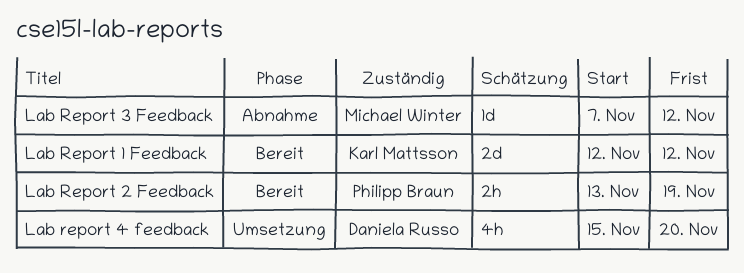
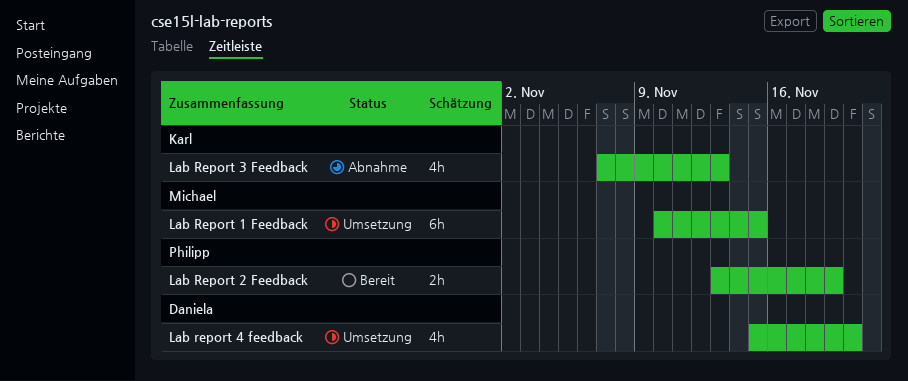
Lab Report 1 Feedback, status: Bereit -> Umsetzung
Lab Report 1 Feedback, owner: Karl Mattsson -> Michael Winter
Lab Report 1 Feedback, estimate: 2d -> 6h
Lab Report 1 Feedback, start: Nov 12 -> Nov 10
Lab Report 1 Feedback, due: Nov 12 -> Nov 15
Lab Report 3 Feedback, owner: Michael Winter -> Karl Mattsson
Lab Report 3 Feedback, estimate: 1d -> 4h
Lab Report 3 Feedback, due: Nov 12 -> Nov 13

